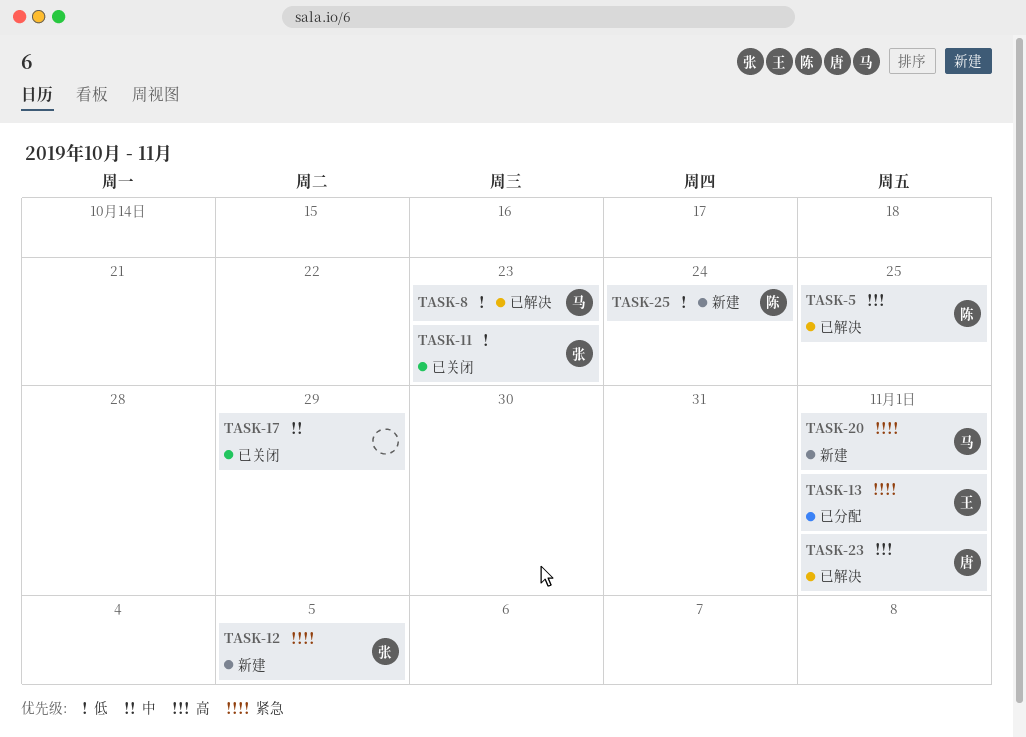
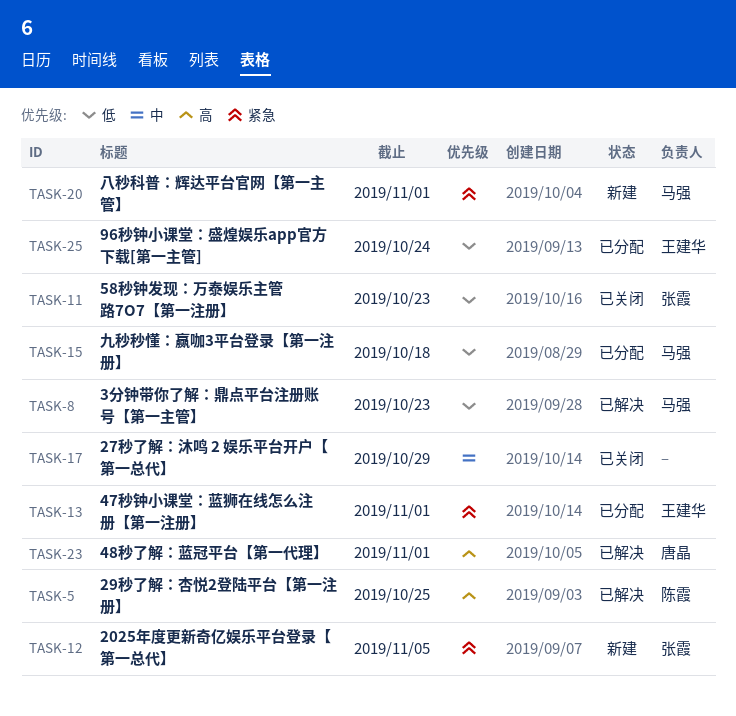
TASK-15: none -> present
TASK-25, status: 新建 -> 已分配
TASK-25, owner: 陈霞 -> 王建华

